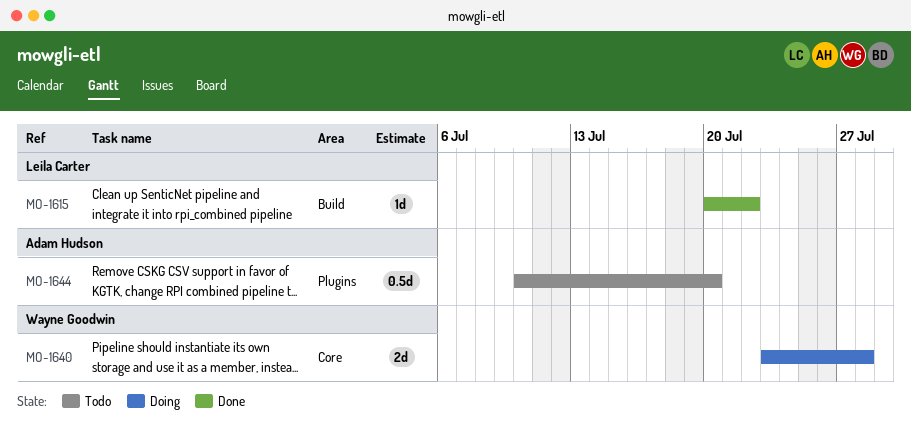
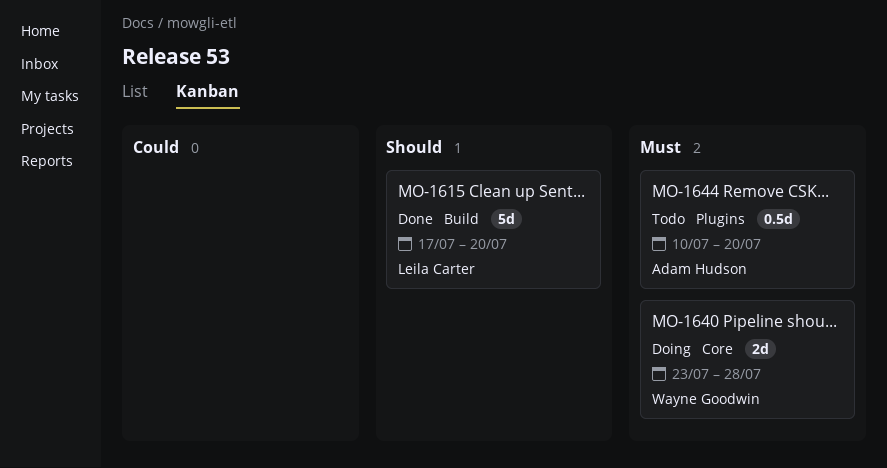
MO-1615, estimate: 1d -> 5d
MO-1615, start: Jul 20 -> Jul 17
MO-1615, due: Jul 22 -> Jul 20

